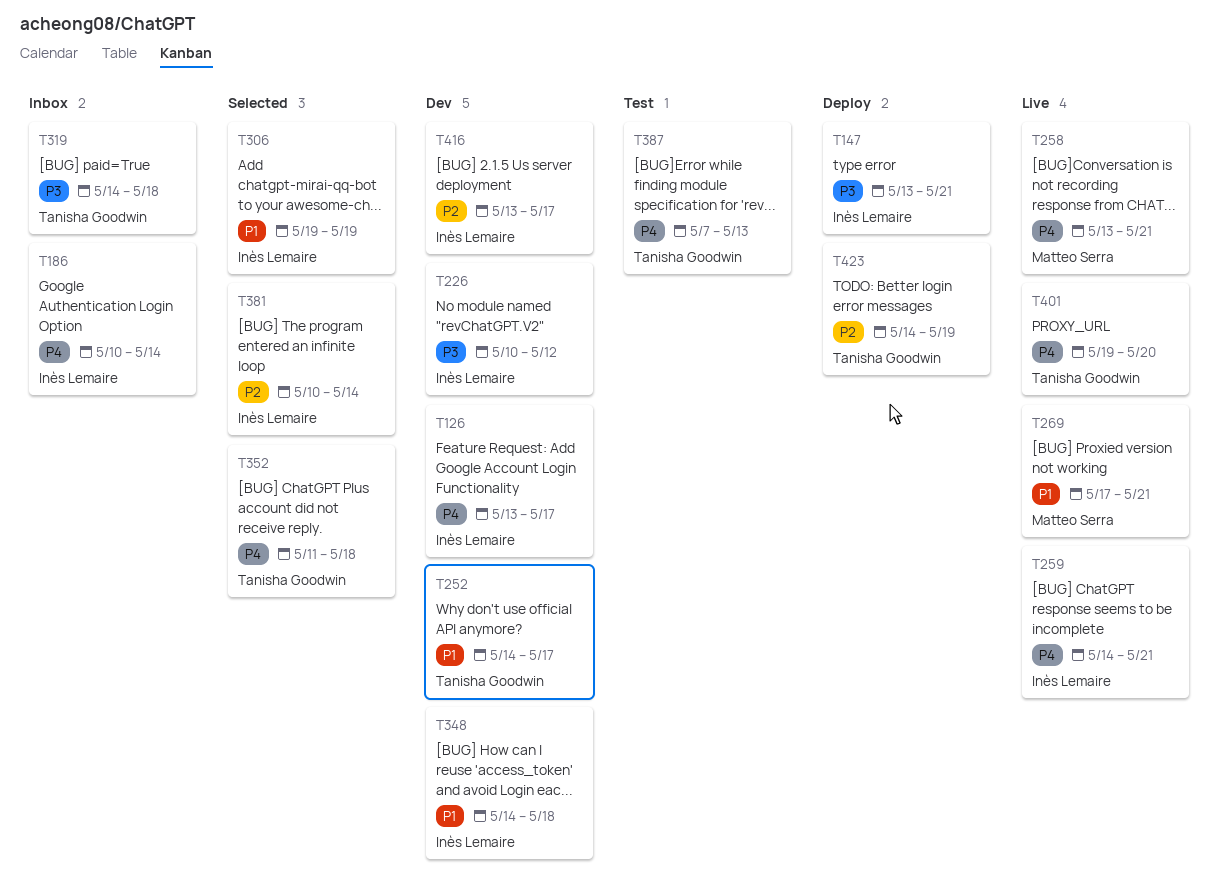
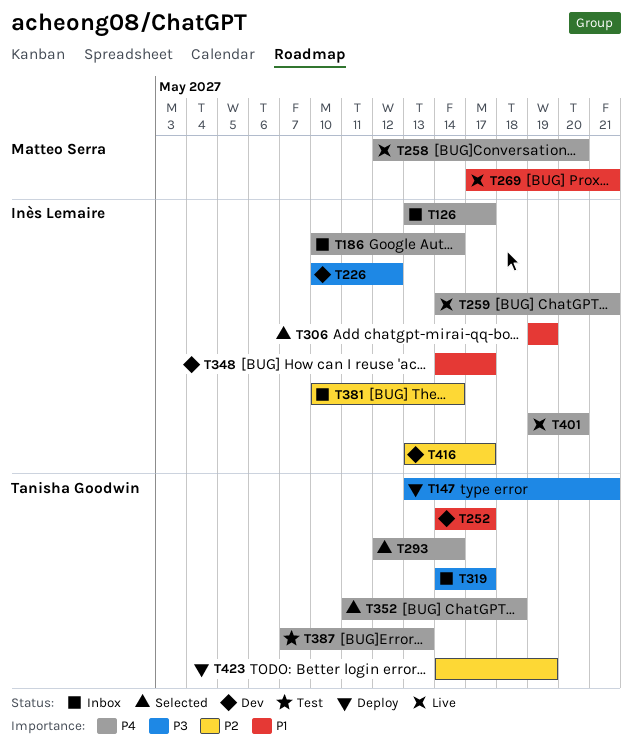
T126, status: Dev -> Inbox
T147, owner: Inès Lemaire -> Tanisha Goodwin
T258, start: May 13 -> May 12
T258, due: May 21 -> May 20
T293: none -> present
T319, due: May 18 -> May 17
T348, due: May 18 -> May 17
T381, status: Selected -> Inbox
T401, owner: Tanisha Goodwin -> Inès Lemaire

